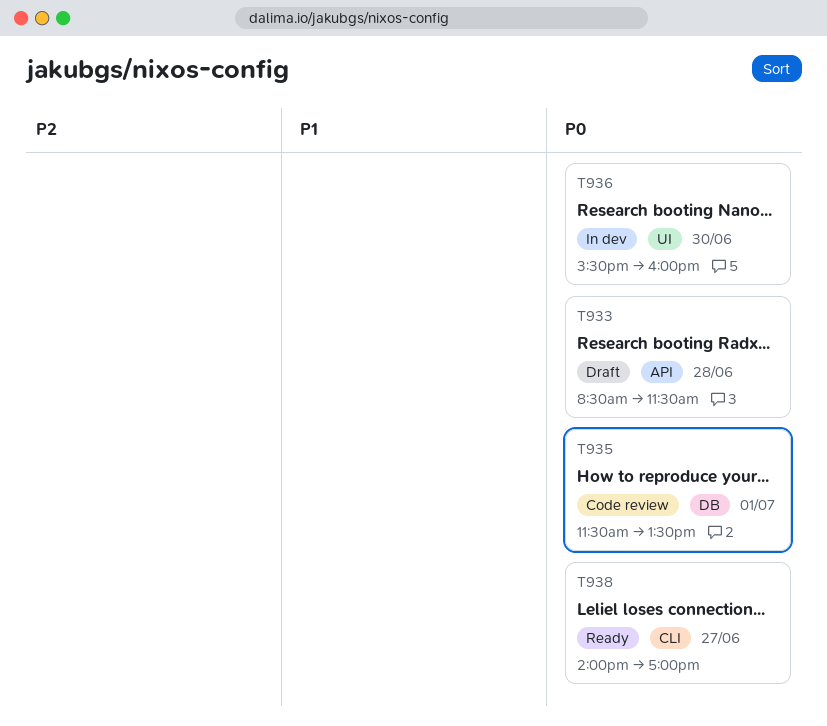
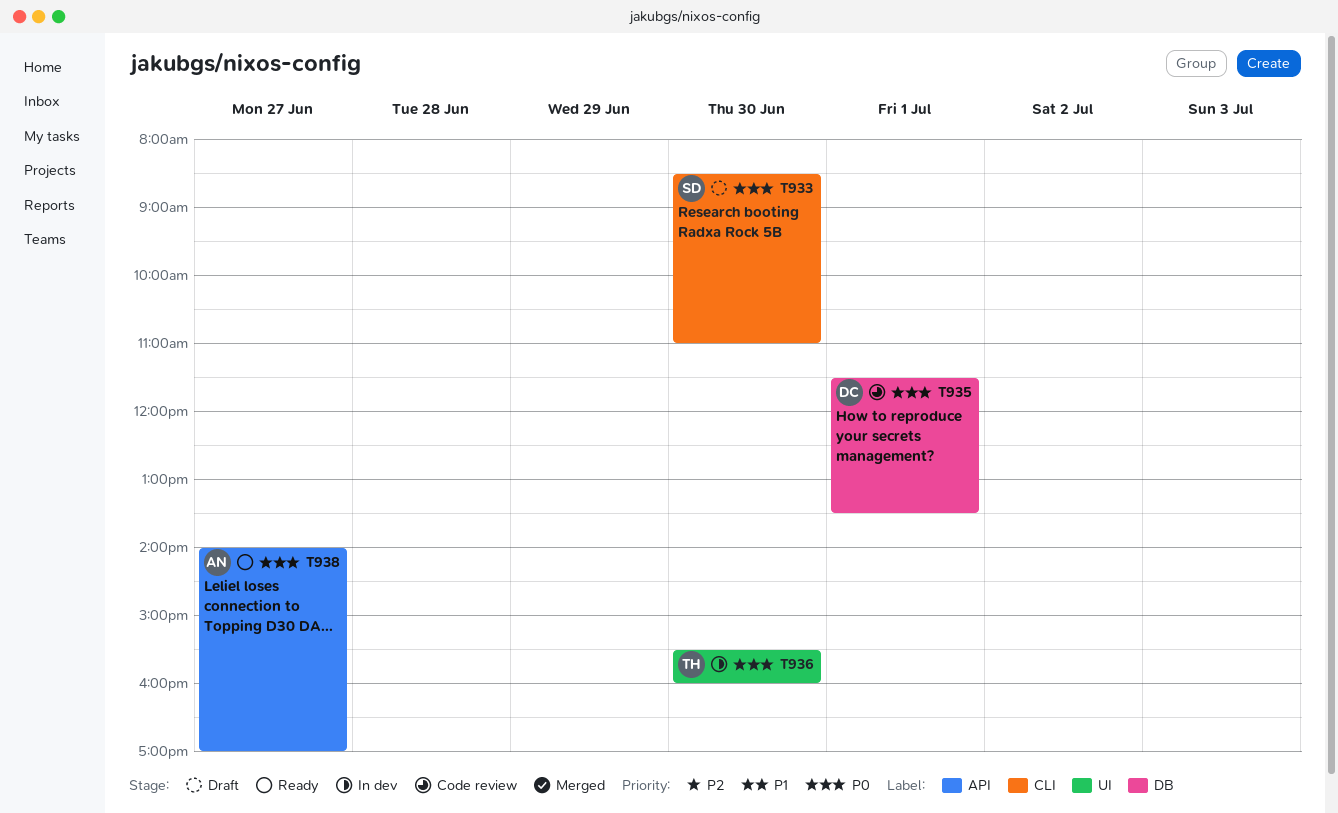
T933, label: API -> CLI
T933, day: Jun 28 -> Jun 30
T933, ends: 11:30 -> 11:00
T938, label: CLI -> API

